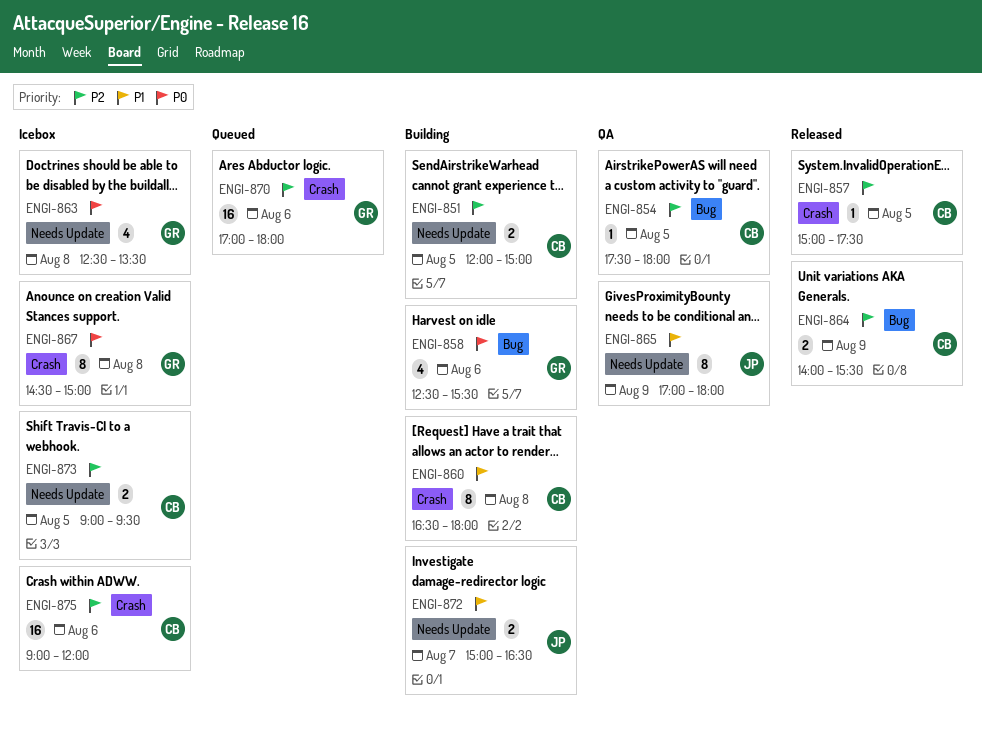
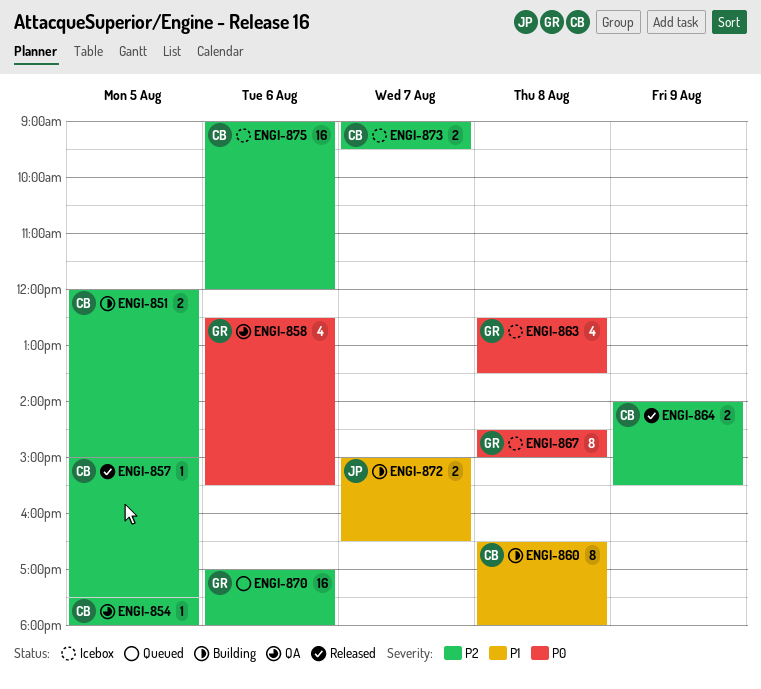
ENGI-858, status: Building -> QA
ENGI-865: present -> none
ENGI-873, day: Aug 5 -> Aug 7

